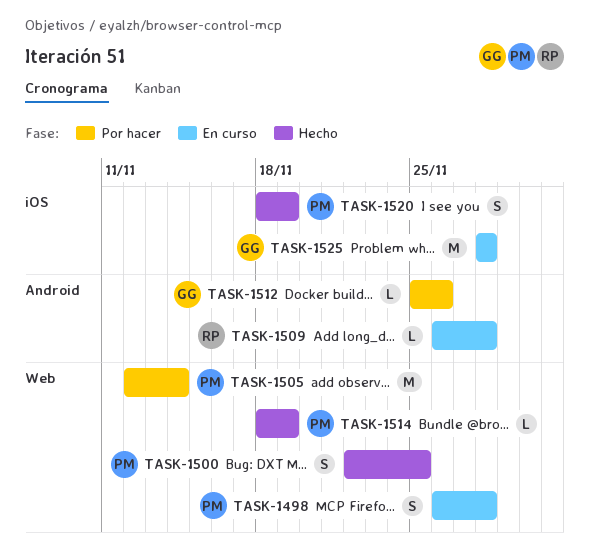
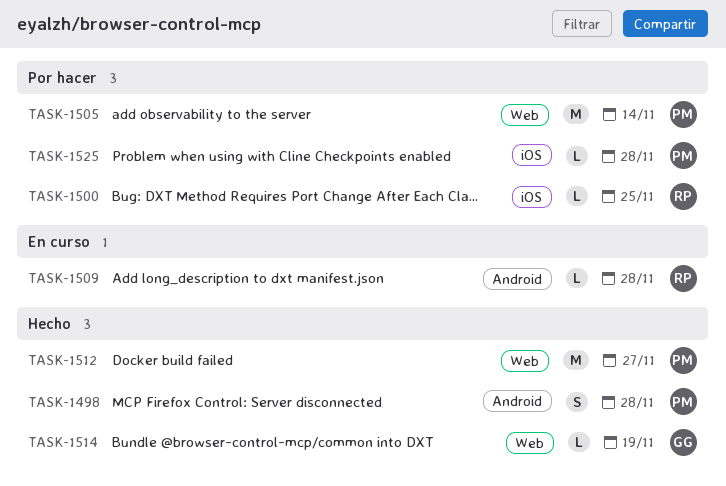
TASK-1498, status: En curso -> Hecho
TASK-1498, label: Web -> Android
TASK-1500, status: Hecho -> Por hacer
TASK-1500, owner: PM -> RP
TASK-1500, label: Web -> iOS
TASK-1500, estimate: S -> L
TASK-1512, status: Por hacer -> Hecho
TASK-1512, owner: GG -> PM
TASK-1512, label: Android -> Web
TASK-1512, estimate: L -> M
TASK-1512, due: Nov 26 -> Nov 27
TASK-1514, owner: PM -> GG
TASK-1520: present -> none
TASK-1525, status: En curso -> Por hacer
TASK-1525, owner: GG -> PM
TASK-1525, estimate: M -> L

